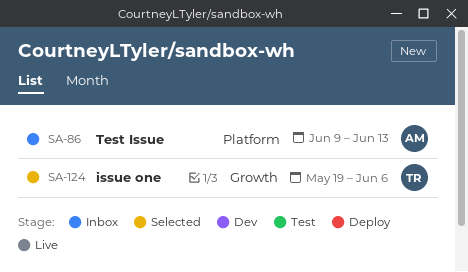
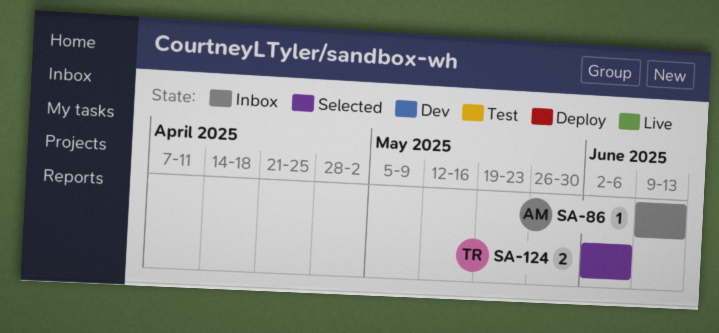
SA-124, start: May 19 -> Jun 2

